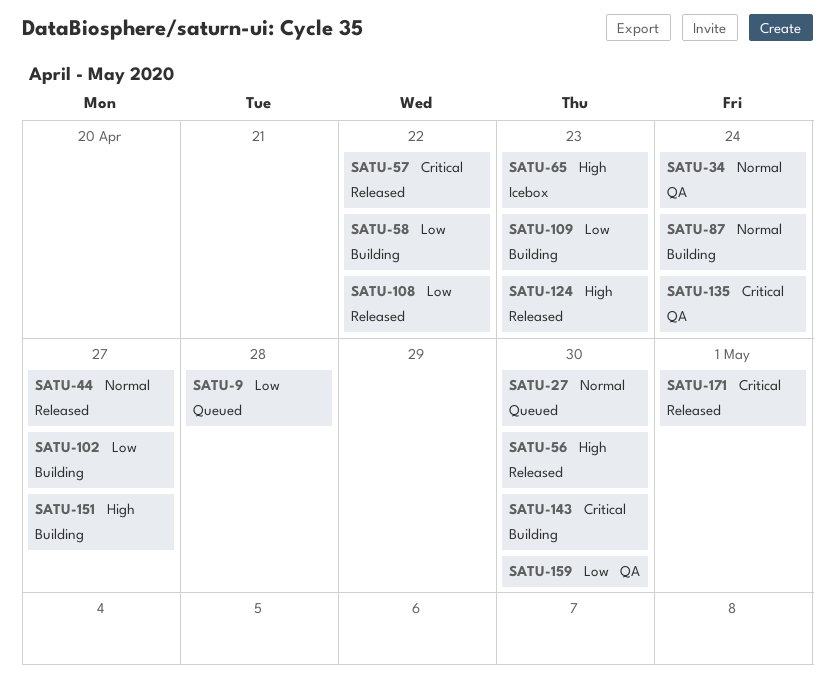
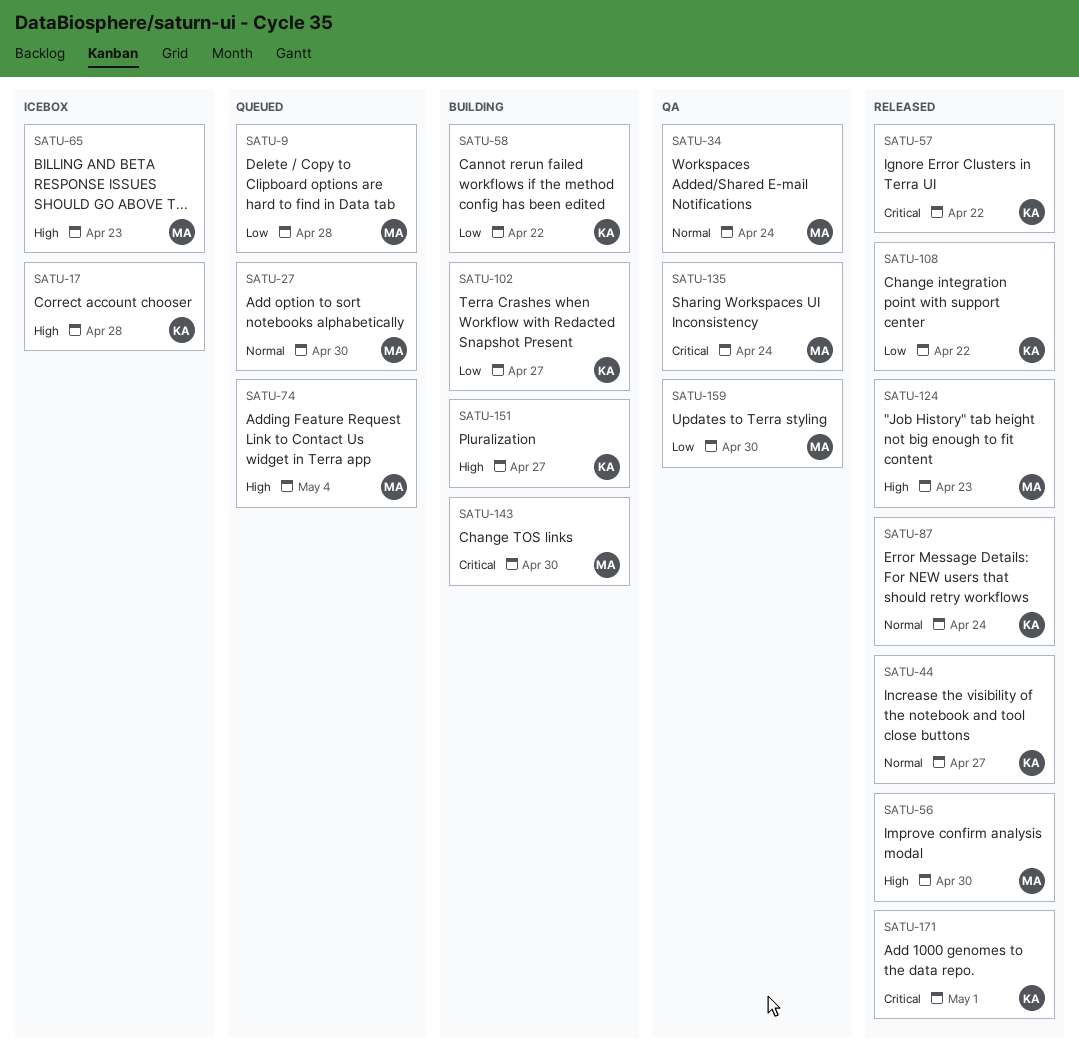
SATU-17: none -> present
SATU-74: none -> present
SATU-87, status: Building -> Released
SATU-109: present -> none

